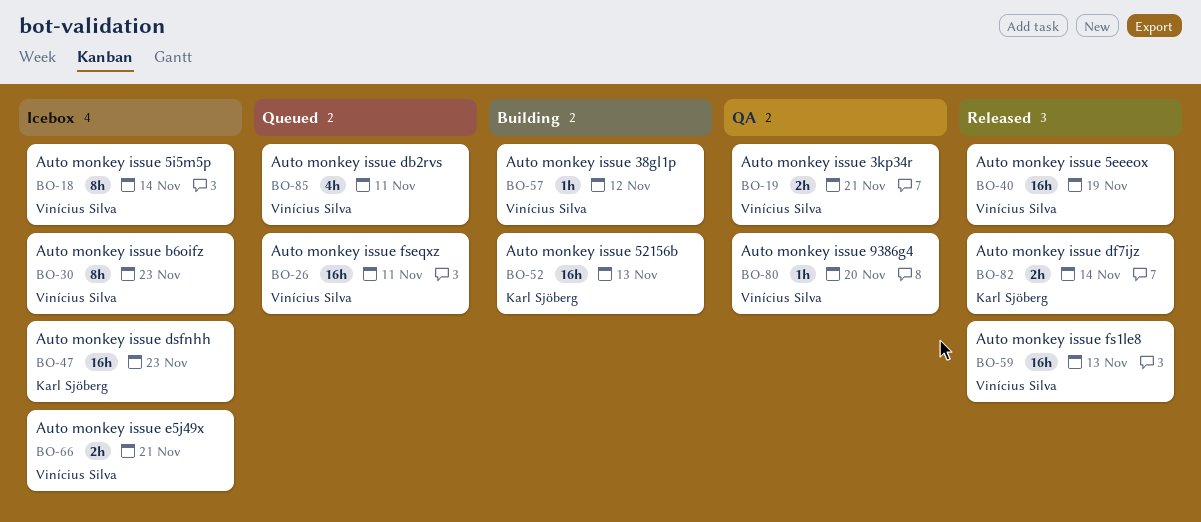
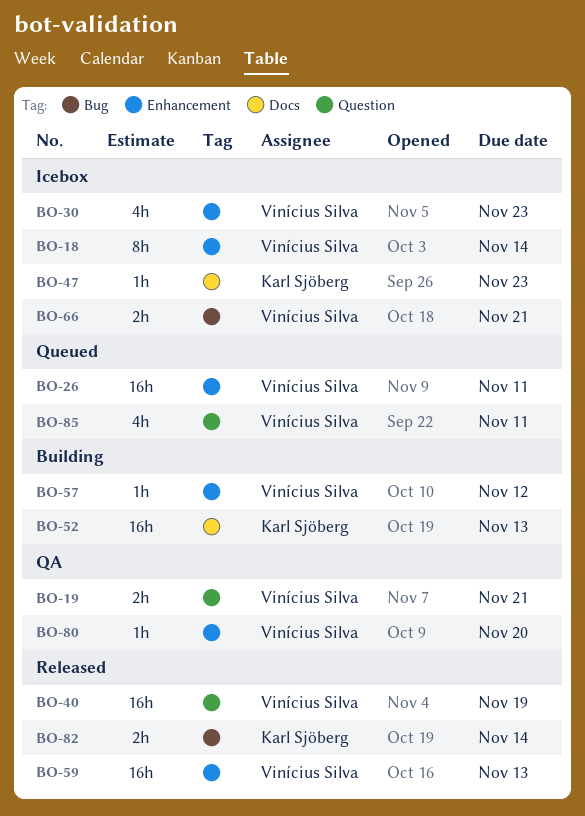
BO-30, estimate: 8h -> 4h
BO-47, estimate: 16h -> 1h

